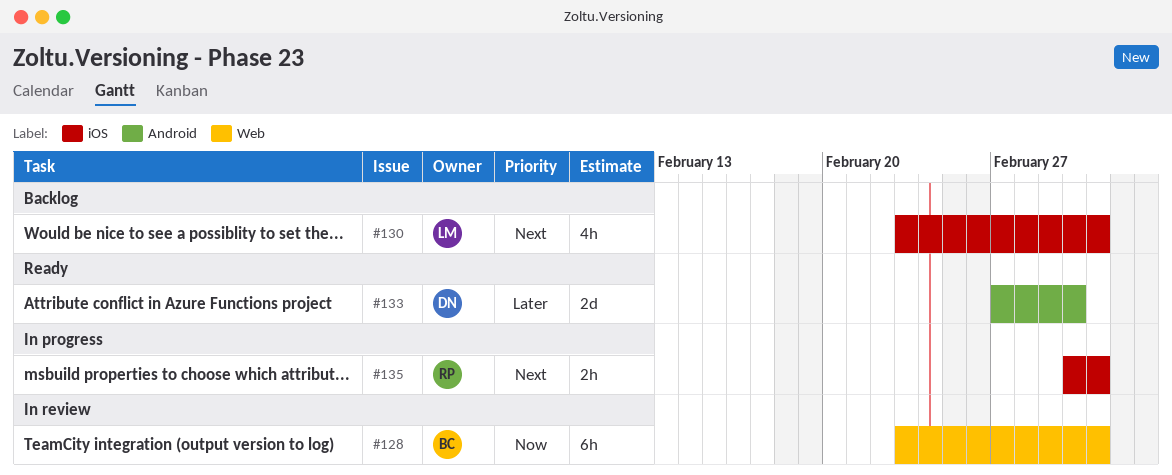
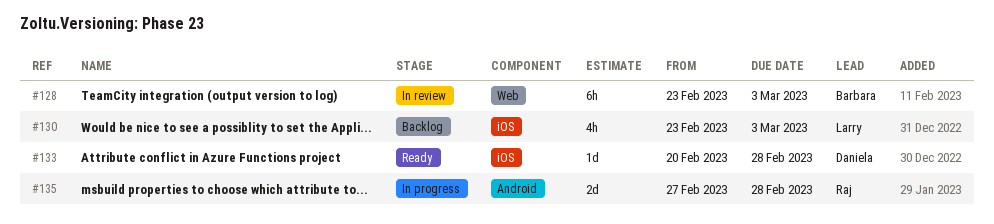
#133, label: Android -> iOS
#133, estimate: 2d -> 1d
#133, start: Feb 27 -> Feb 20
#133, due: Mar 2 -> Feb 28
#135, label: iOS -> Android
#135, estimate: 2h -> 2d
#135, start: Mar 2 -> Feb 27
#135, due: Mar 3 -> Feb 28

